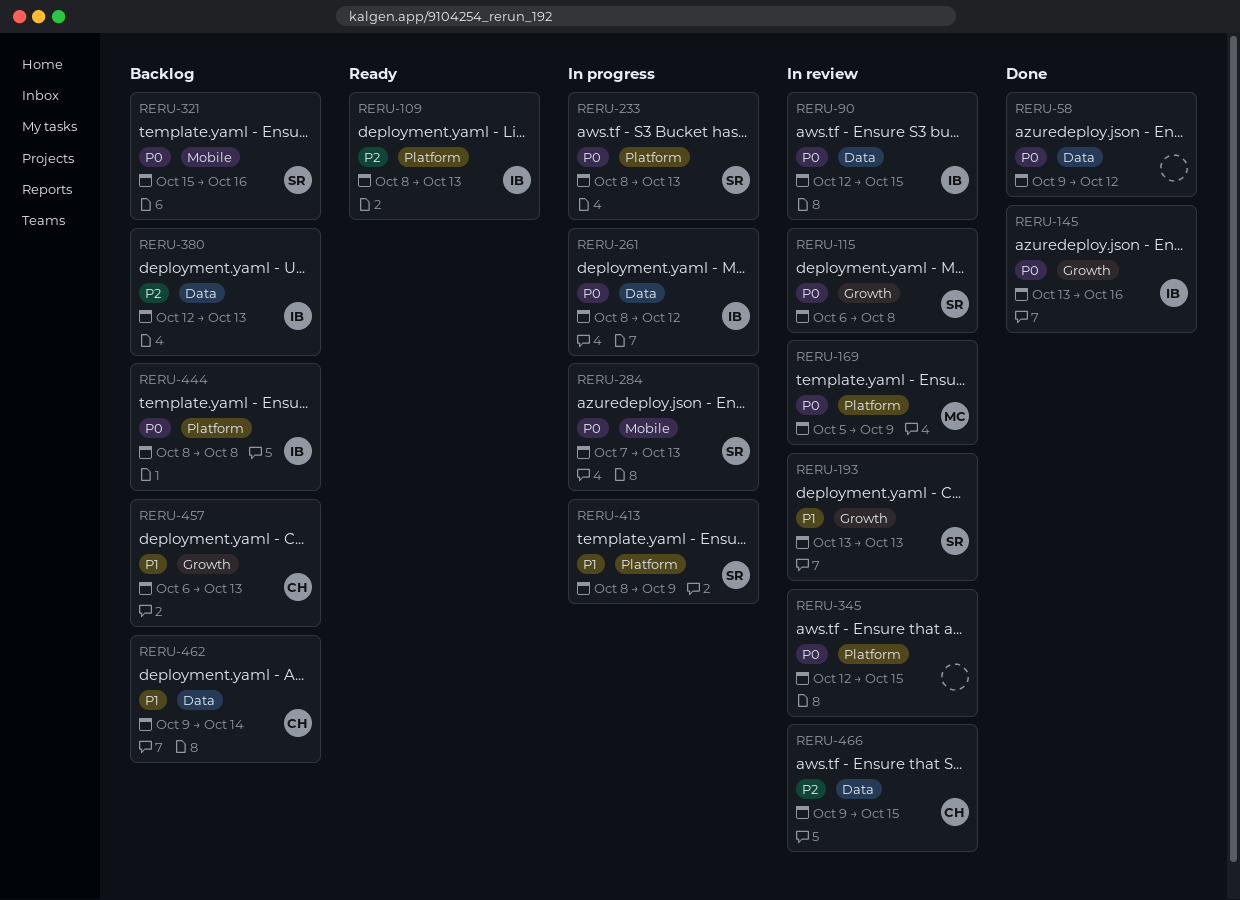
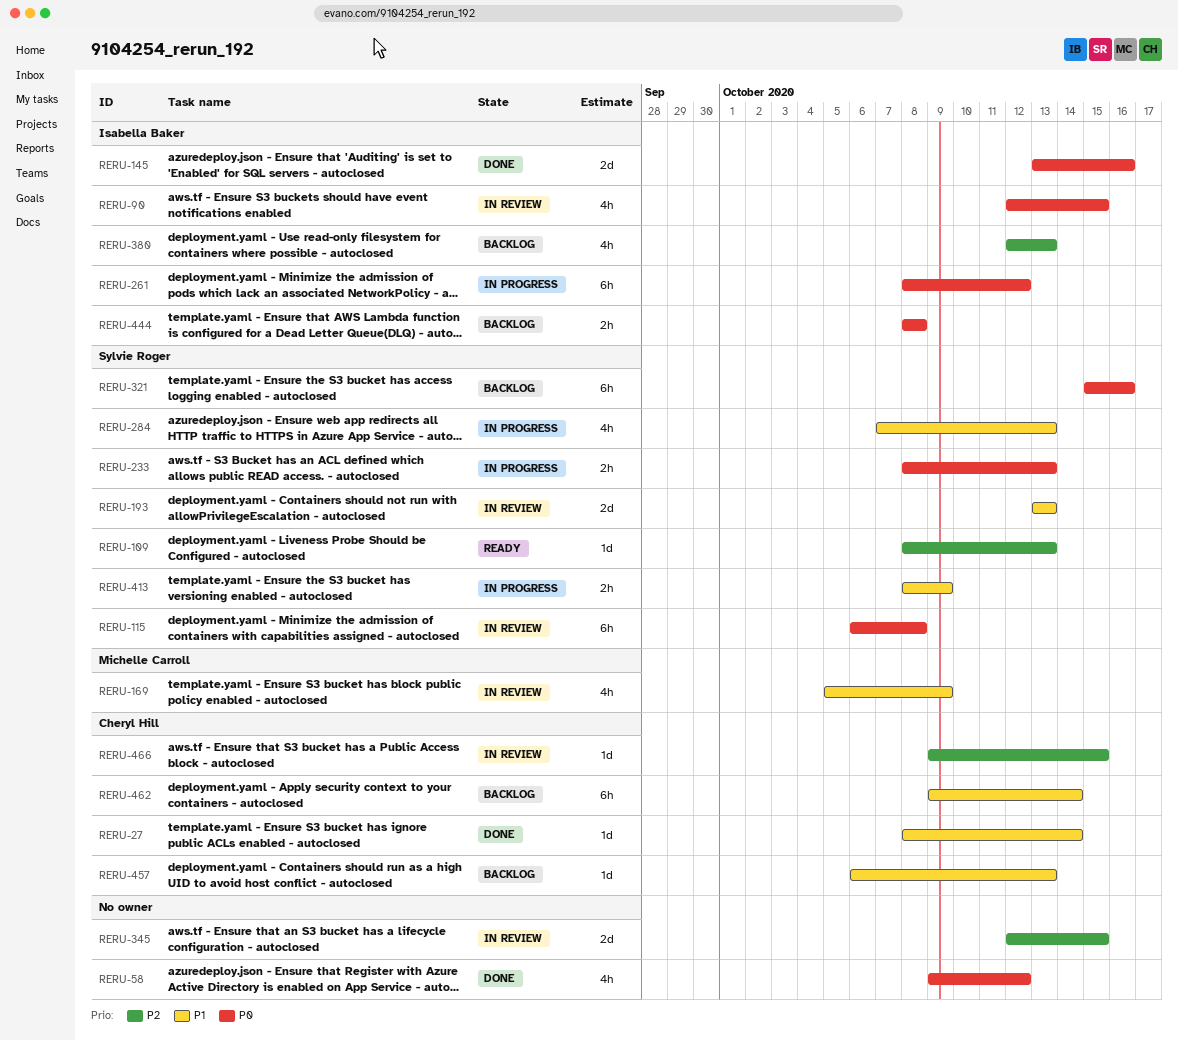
RERU-27: none -> present
RERU-109, owner: Isabella Baker -> Sylvie Roger
RERU-169, priority: P0 -> P1
RERU-284, priority: P0 -> P1
RERU-345, priority: P0 -> P2

